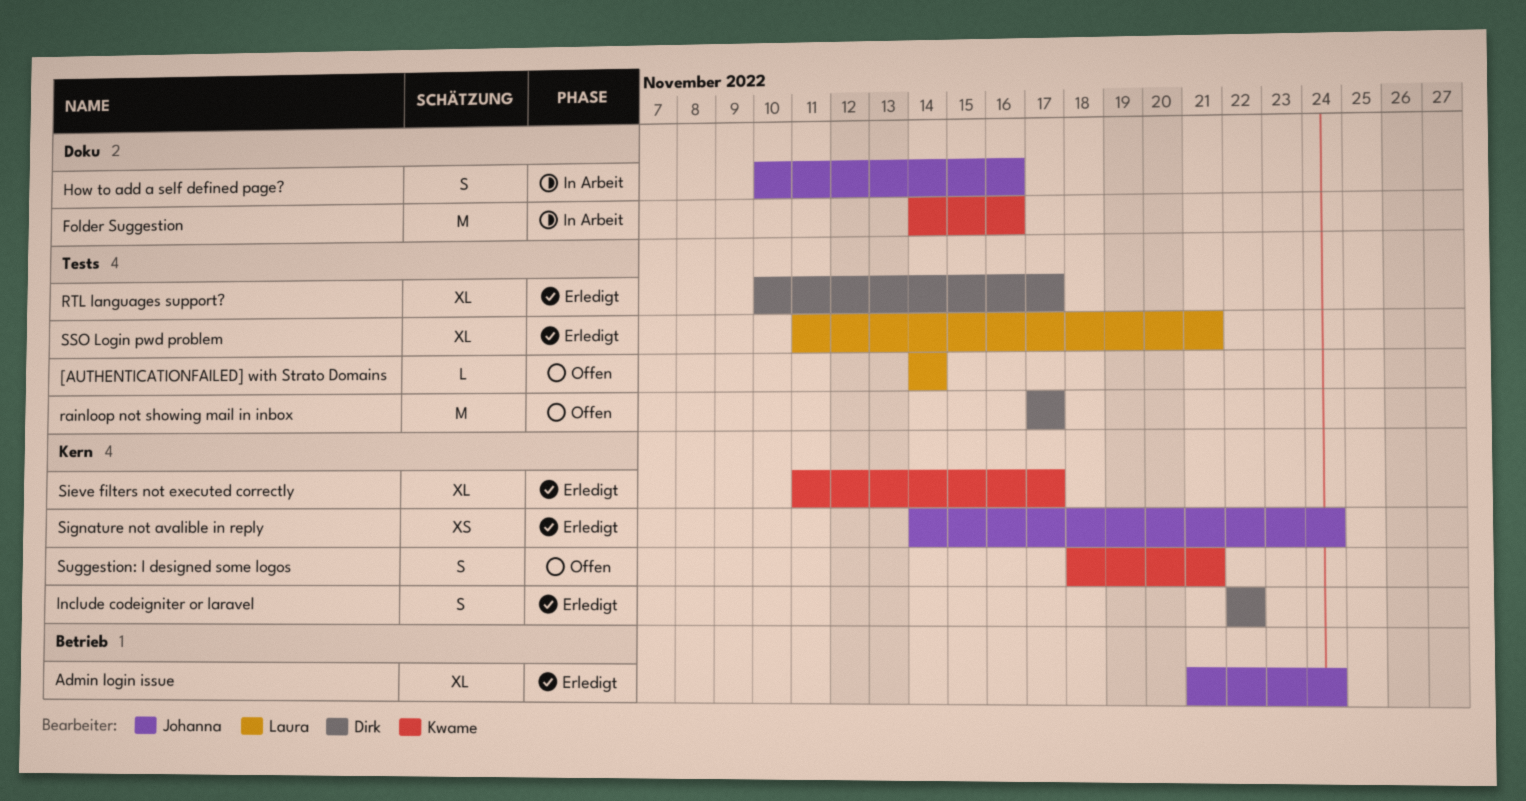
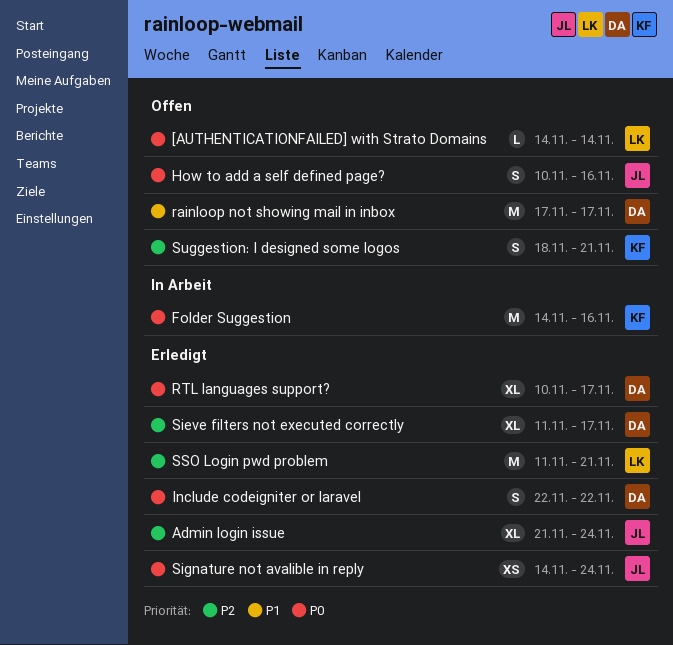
How to add a self defined page?, status: In Arbeit -> Offen
Sieve filters not executed correctly, owner: Kwame -> Dirk
SSO Login pwd problem, estimate: XL -> M

